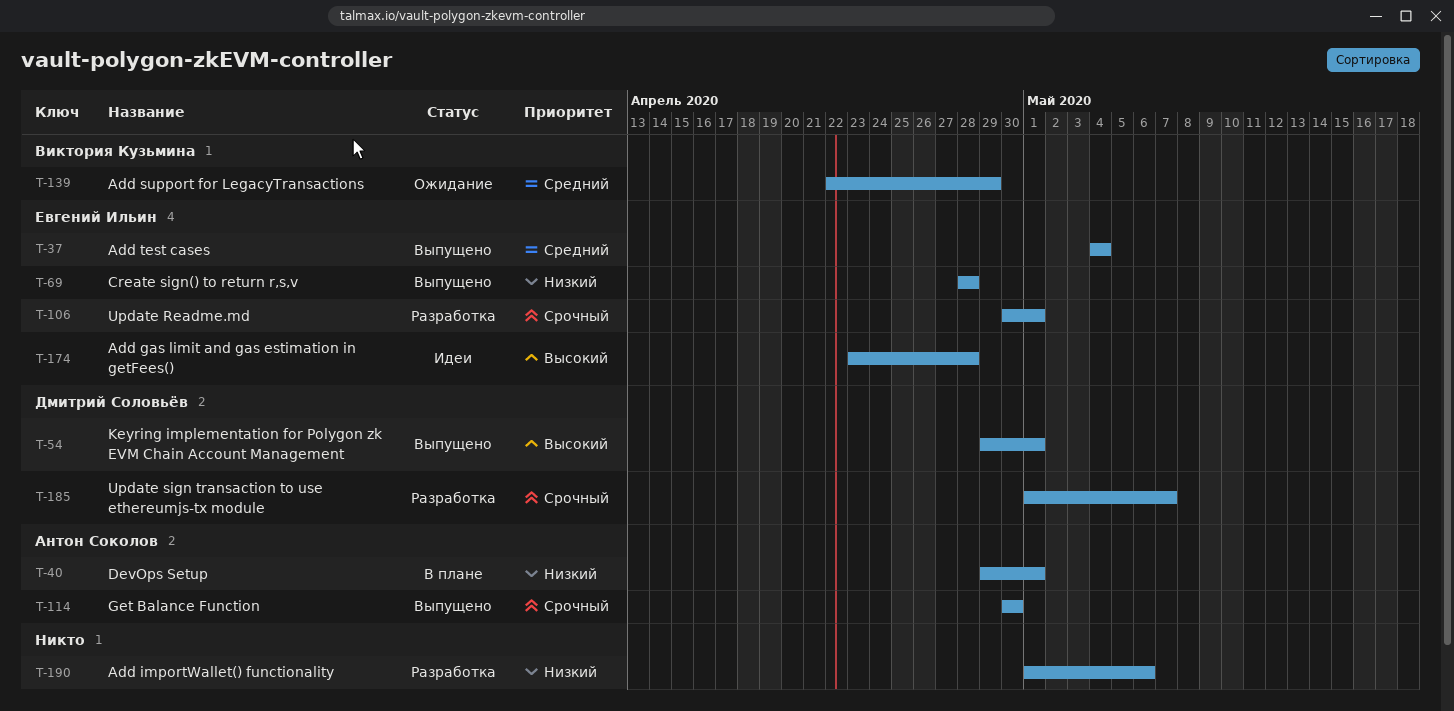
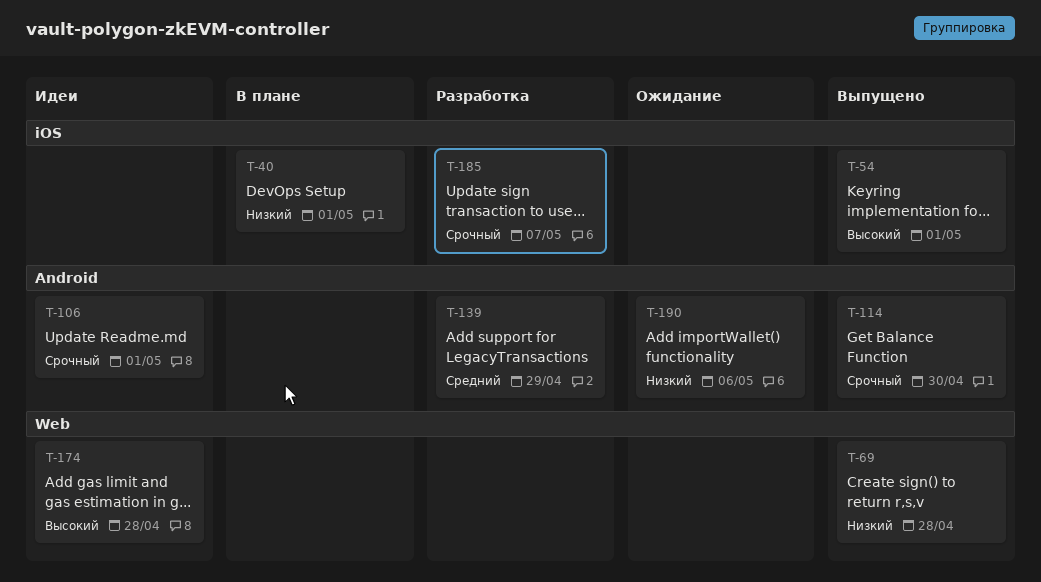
T-37: present -> none
T-106, status: Разработка -> Идеи
T-139, status: Ожидание -> Разработка
T-190, status: Разработка -> Ожидание

